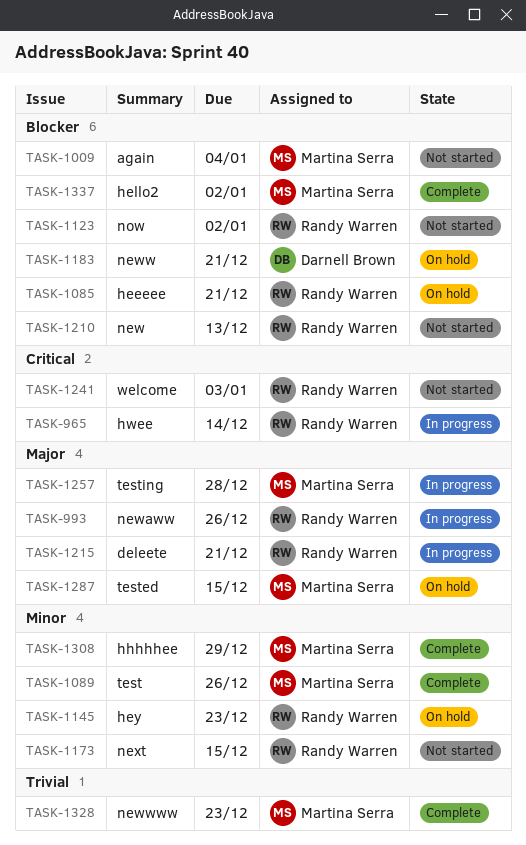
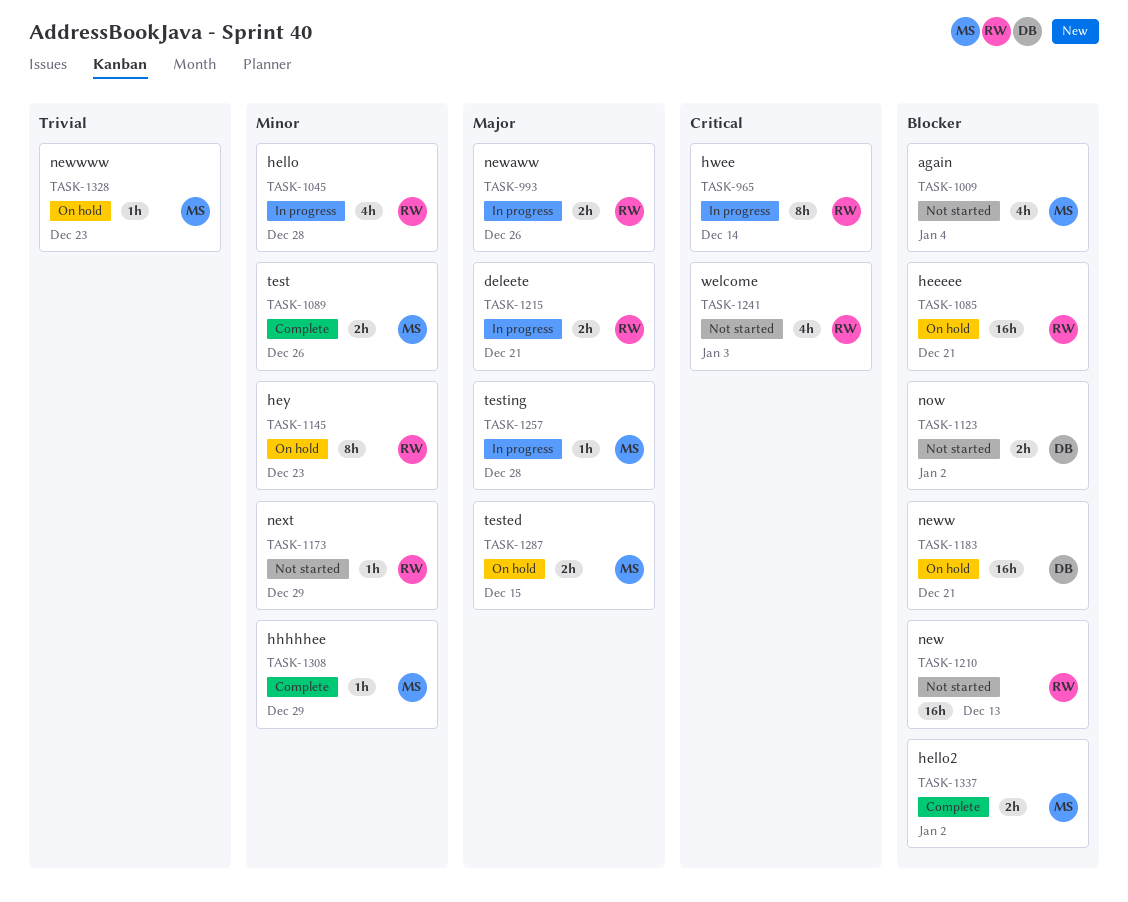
TASK-1045: none -> present
TASK-1123, owner: Randy Warren -> Darnell Brown
TASK-1173, due: Dec 15 -> Dec 29
TASK-1328, status: Complete -> On hold

